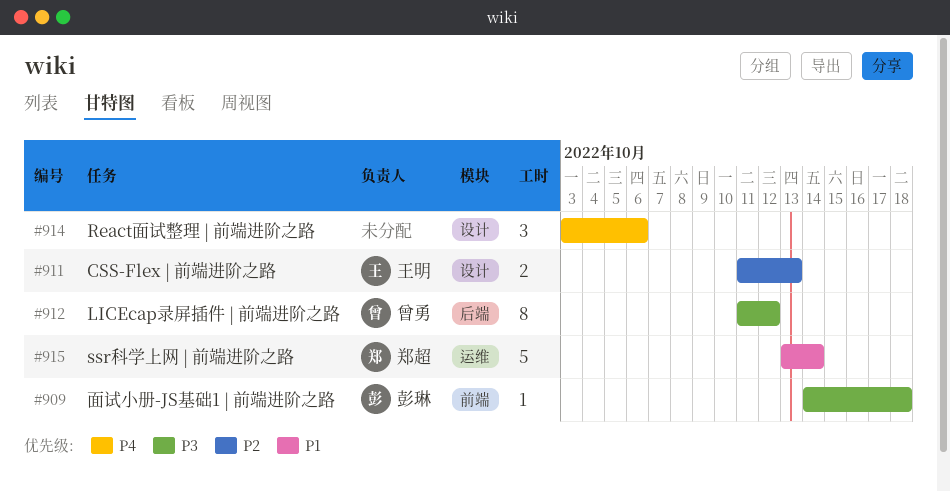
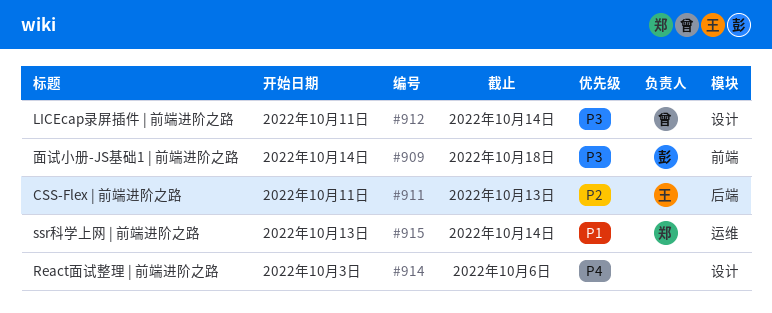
#911, label: 设计 -> 后端
#912, label: 后端 -> 设计
#912, due: Oct 12 -> Oct 14

